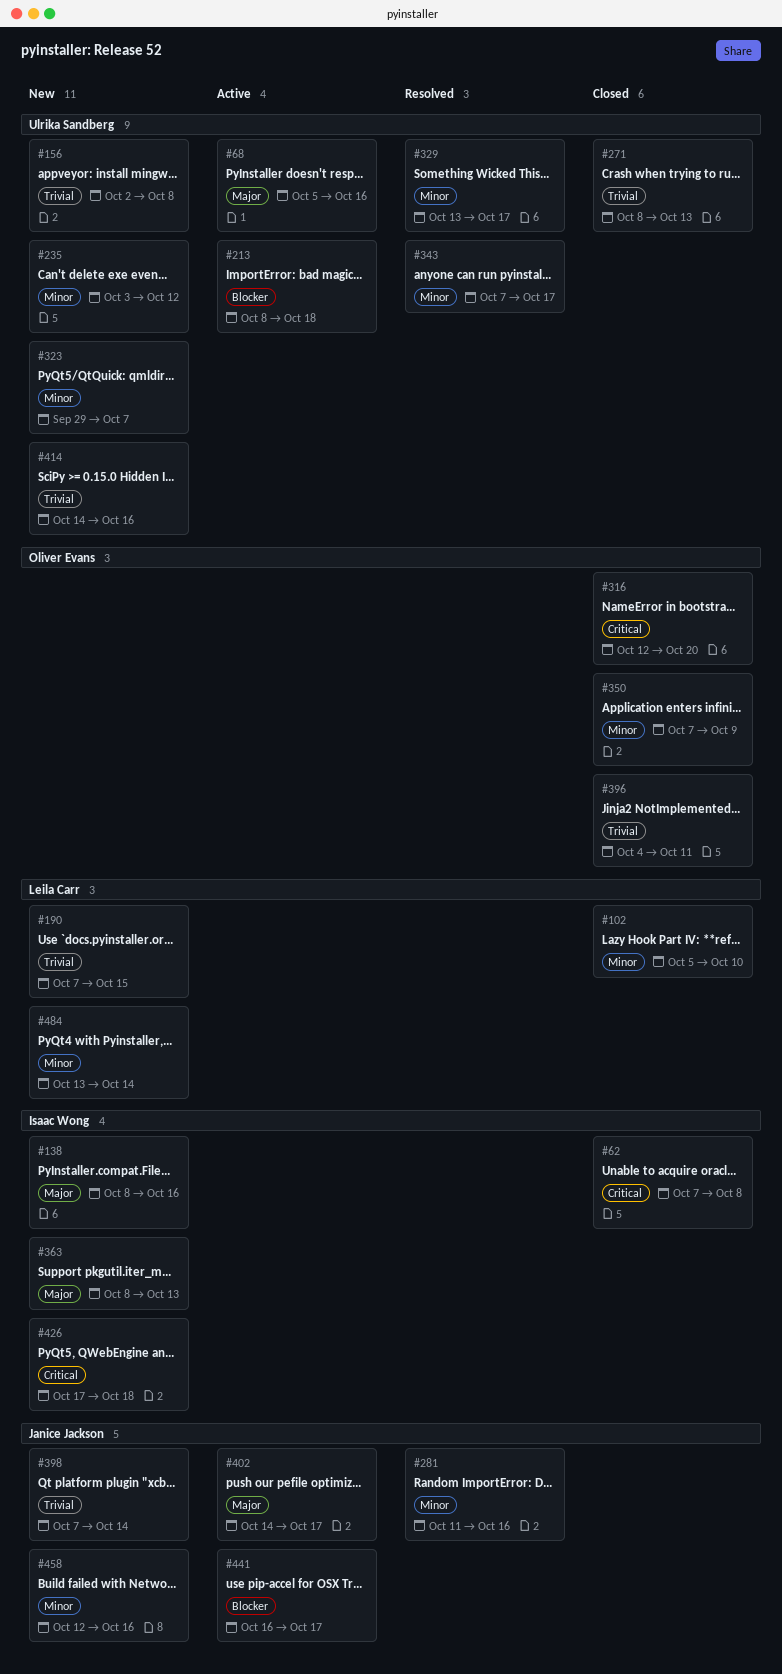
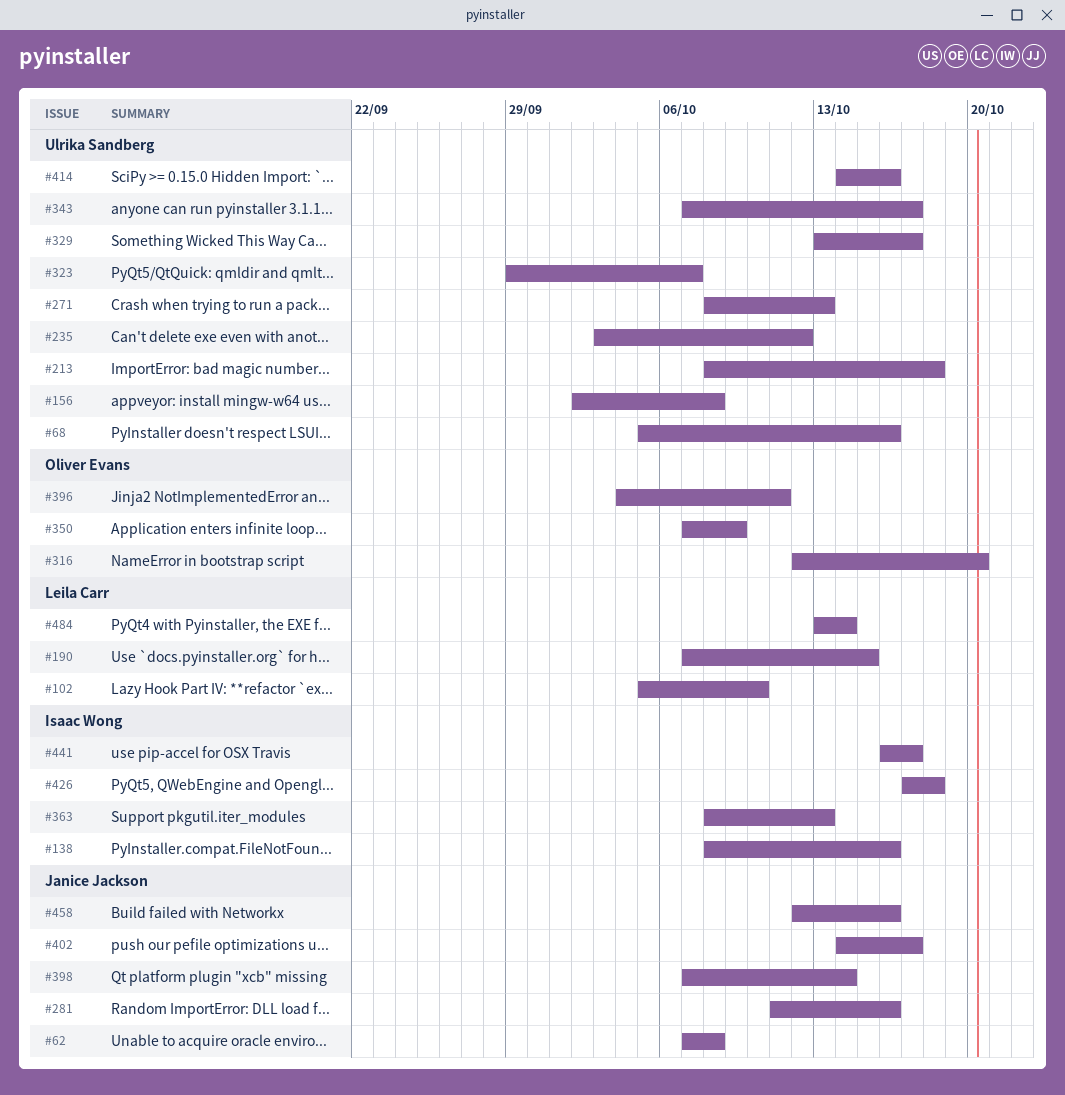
#62, owner: Isaac Wong -> Janice Jackson
#441, owner: Janice Jackson -> Isaac Wong

